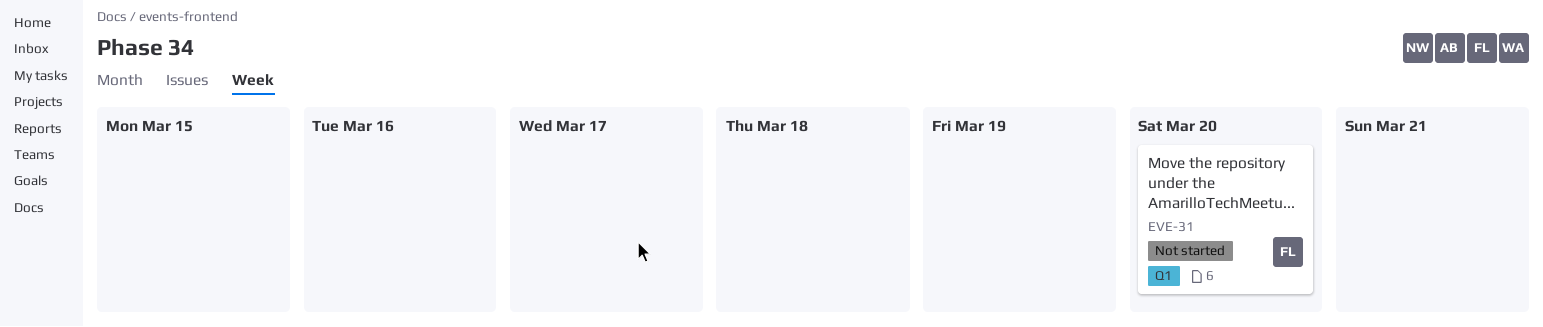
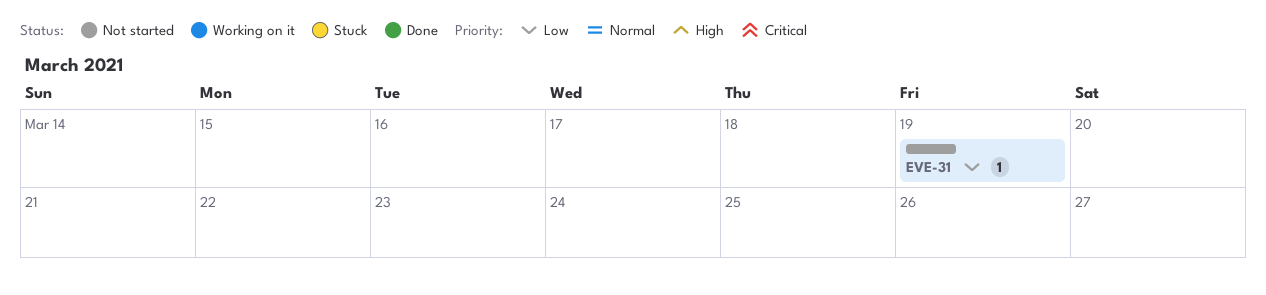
EVE-31, due: Mar 20 -> Mar 19

